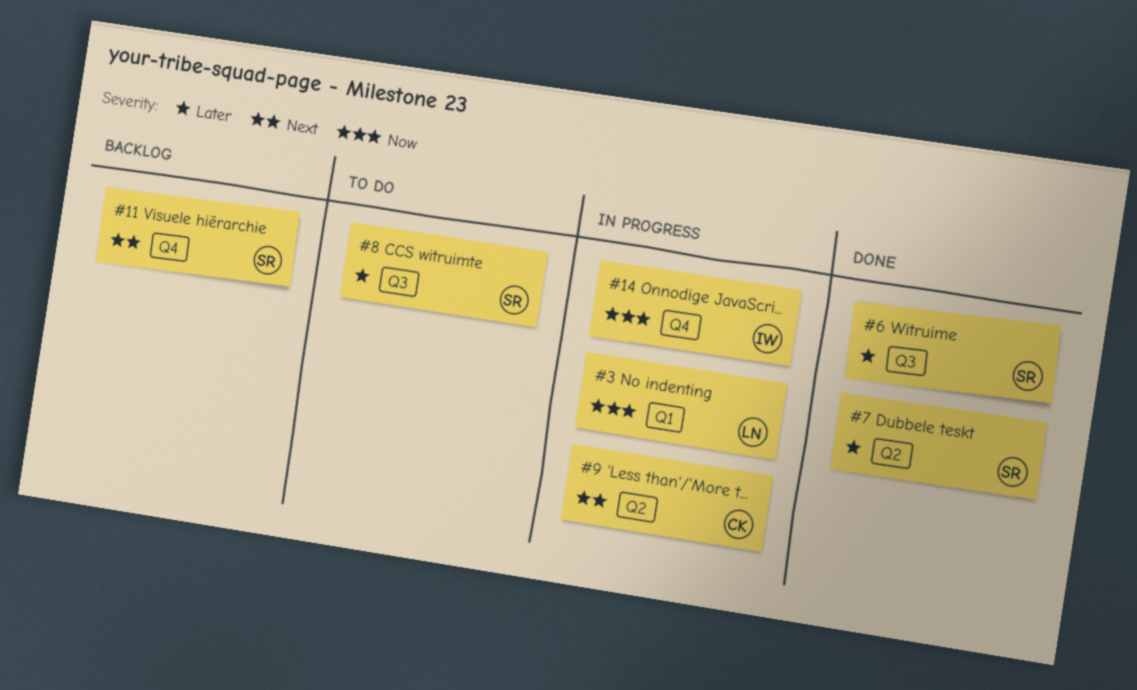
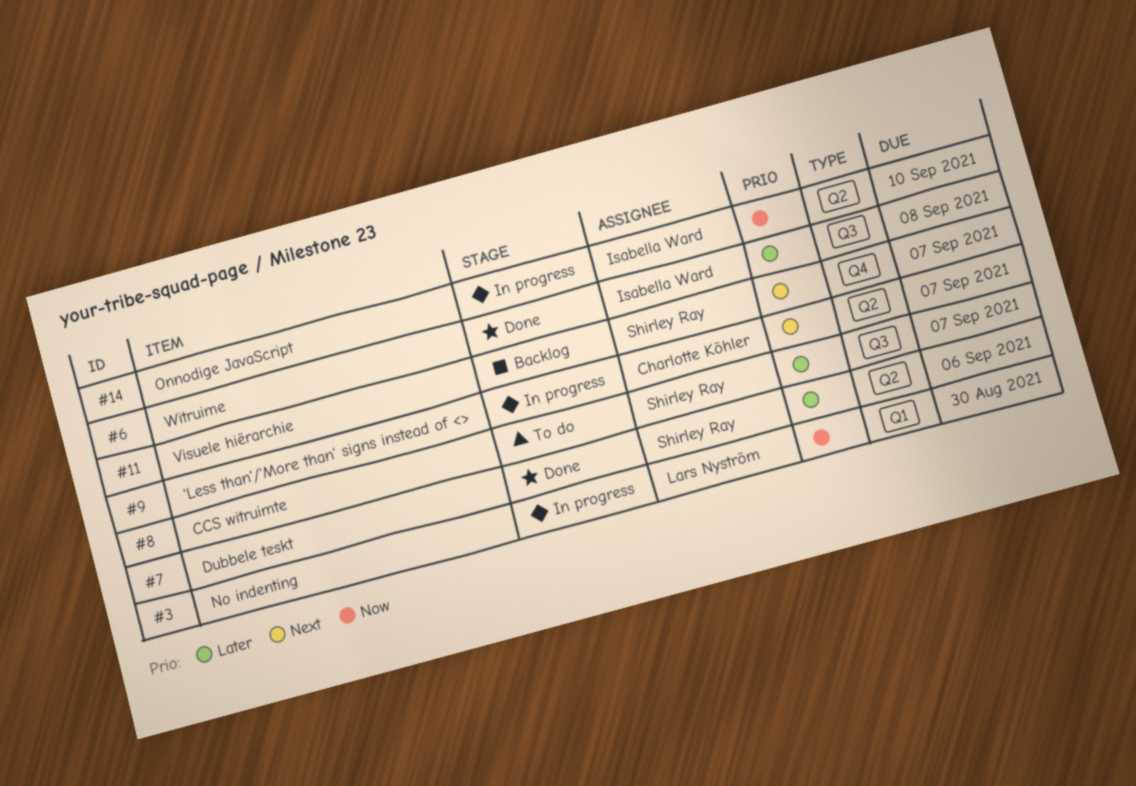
#6, owner: Shirley Ray -> Isabella Ward
#14, label: Q4 -> Q2

